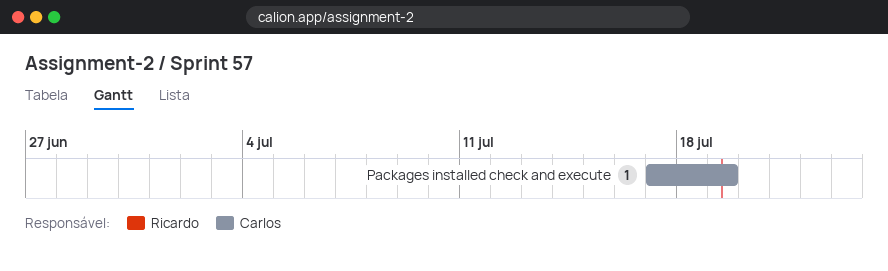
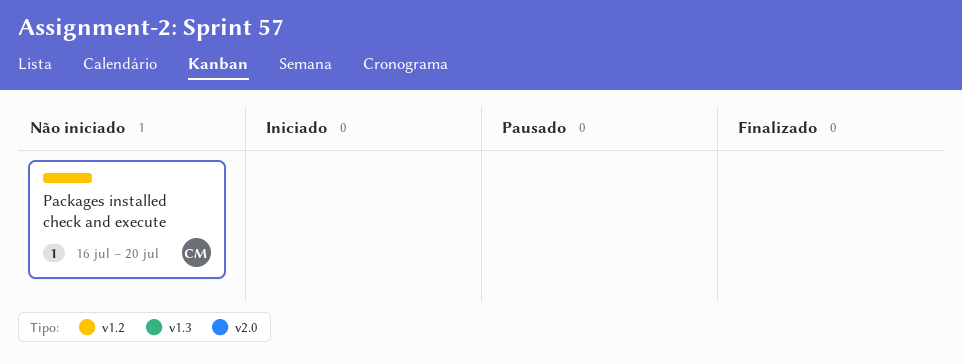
Packages installed check and execute, start: Jul 17 -> Jul 16
Packages installed check and execute, due: Jul 19 -> Jul 20

